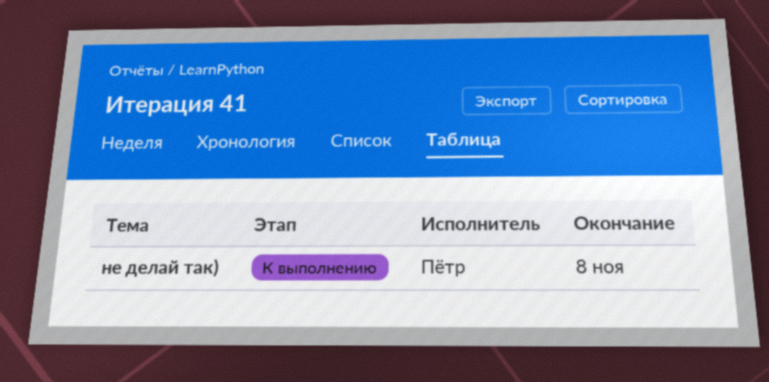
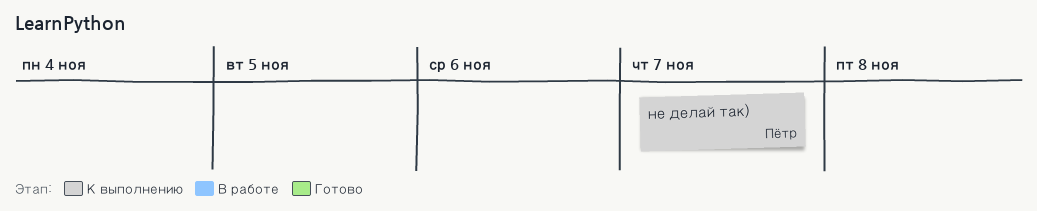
не делай так), due: Nov 8 -> Nov 7

